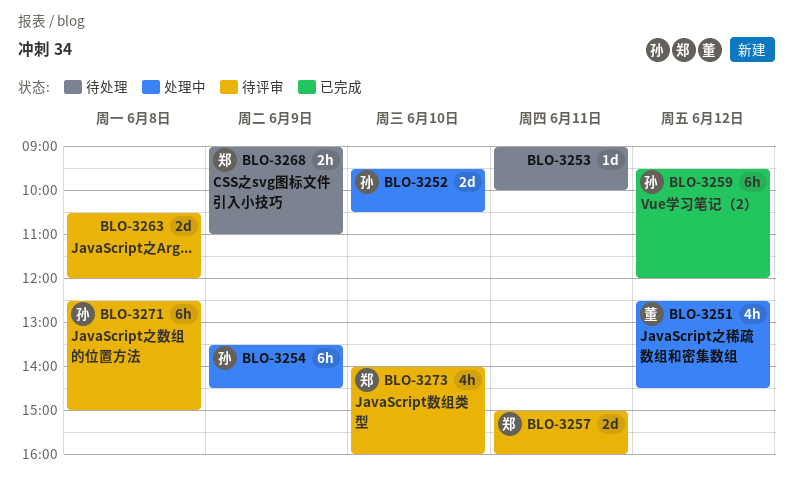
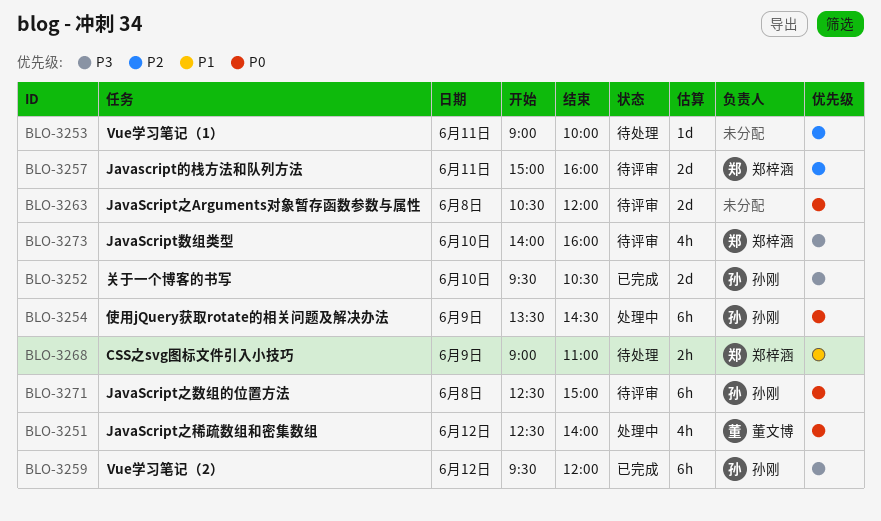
BLO-3251, ends: 14:30 -> 14:00
BLO-3252, status: 处理中 -> 已完成

